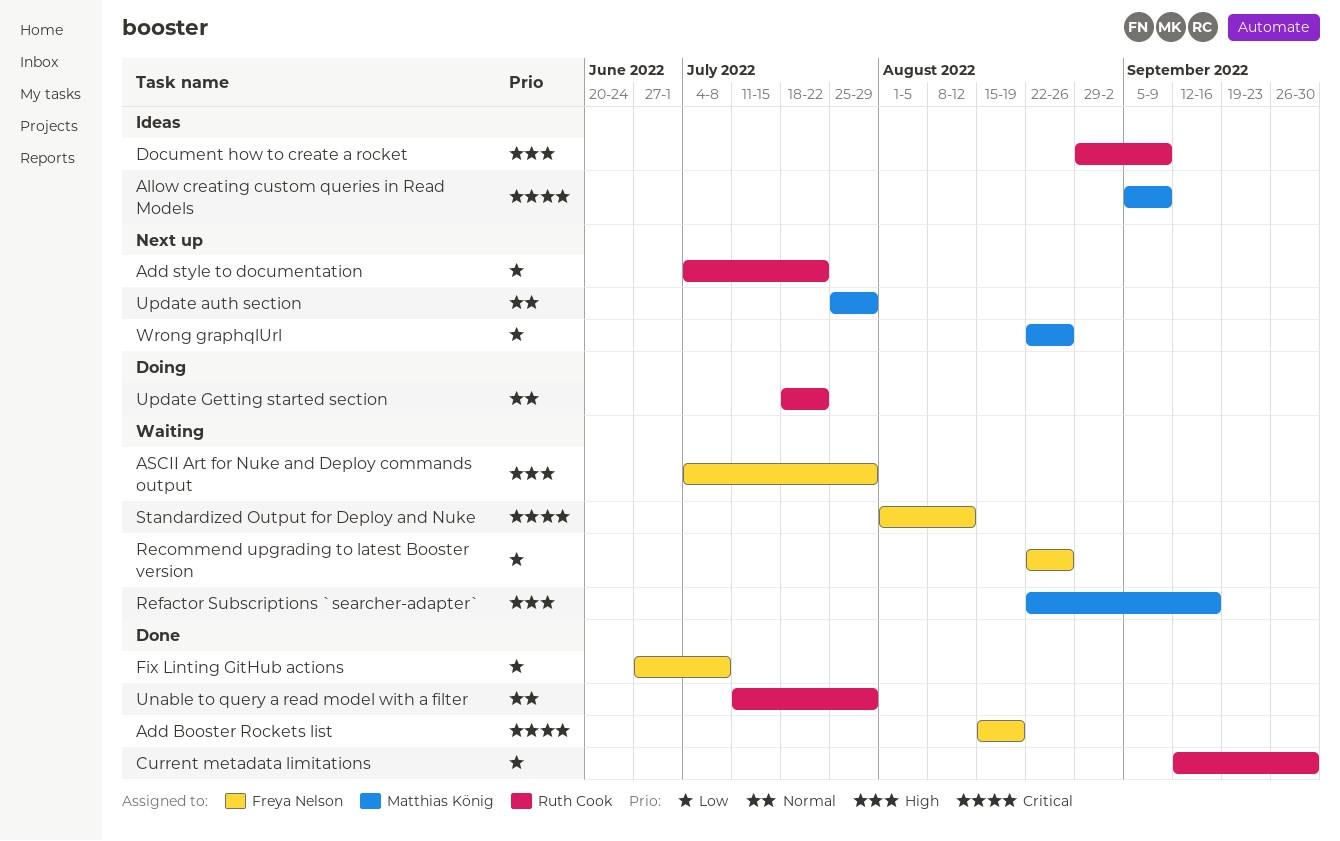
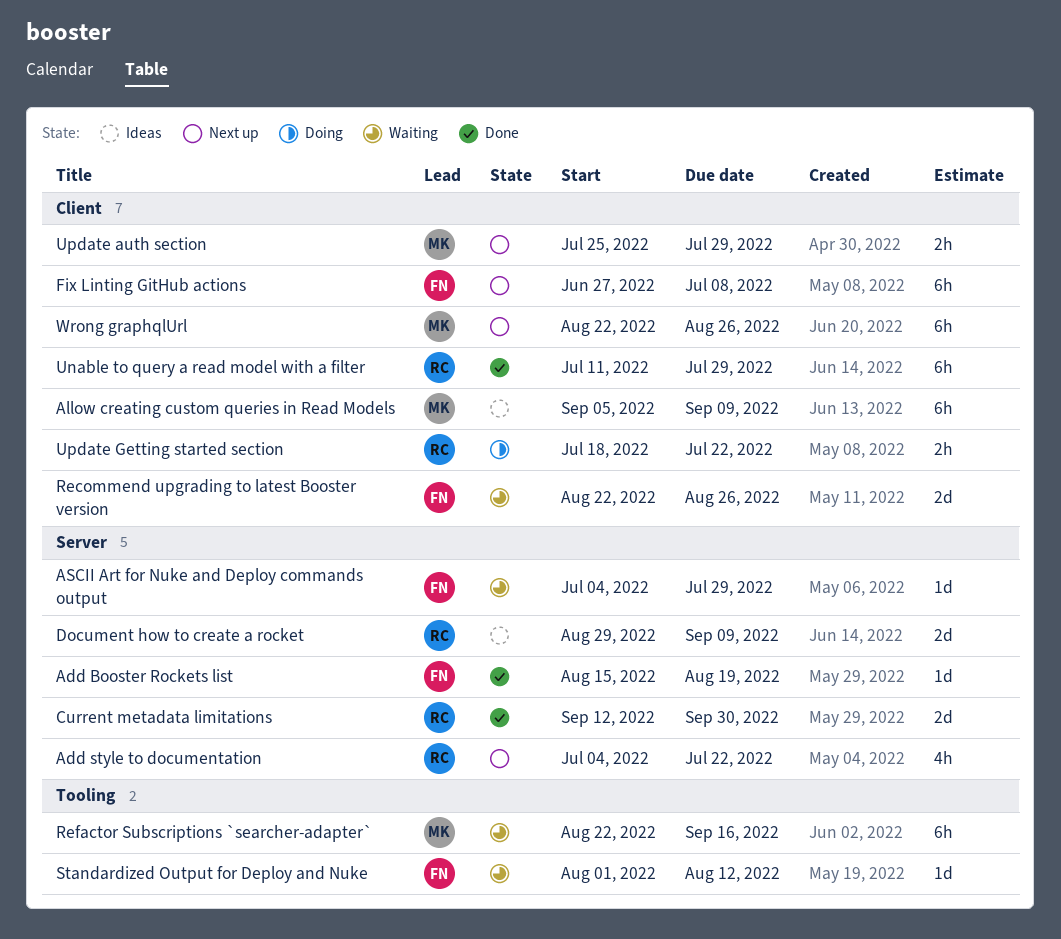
Fix Linting GitHub actions, status: Done -> Next up

